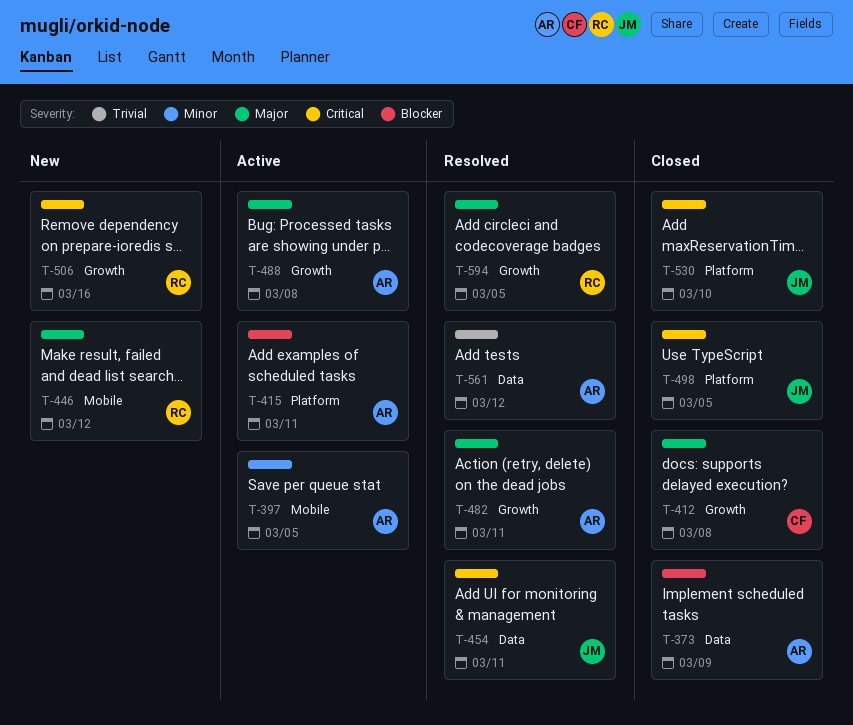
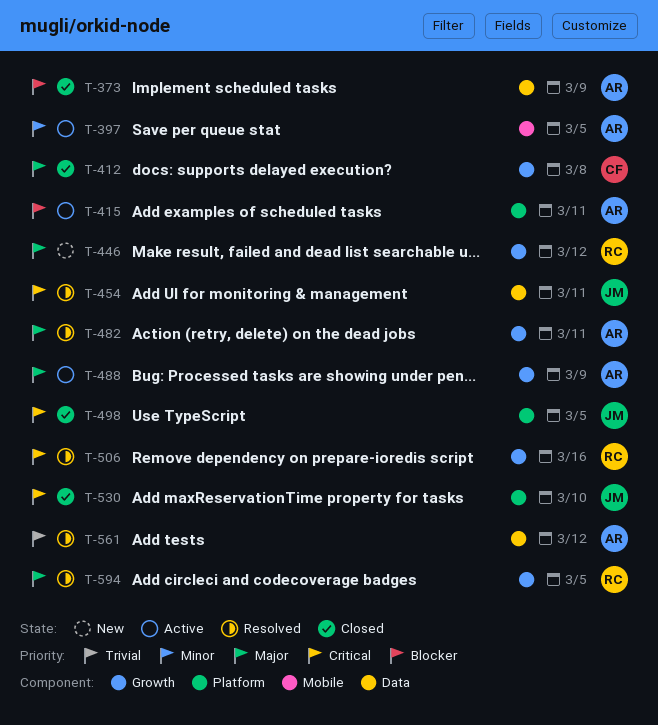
T-446, label: Mobile -> Growth
T-488, due: Mar 8 -> Mar 9
T-506, status: New -> Resolved

